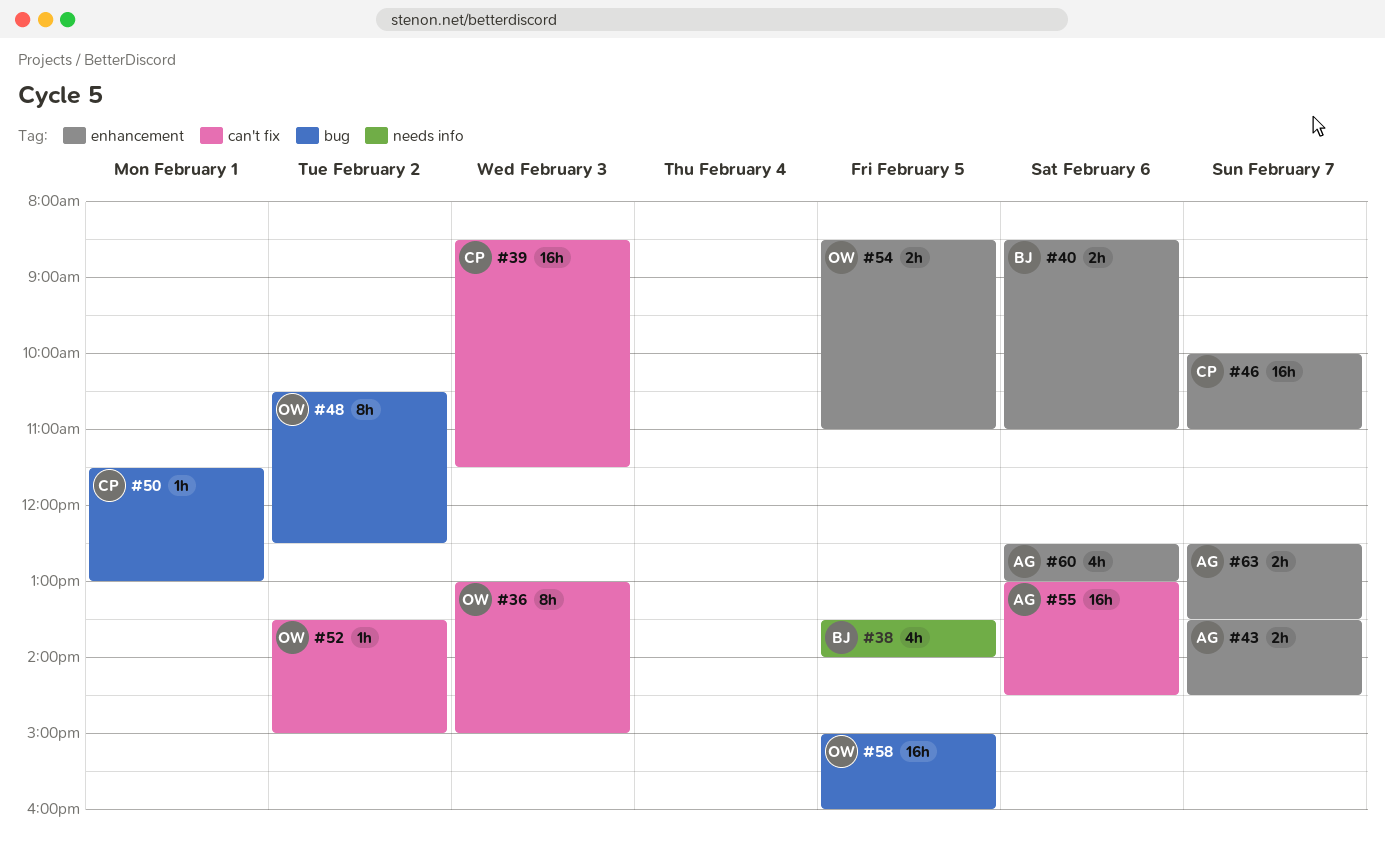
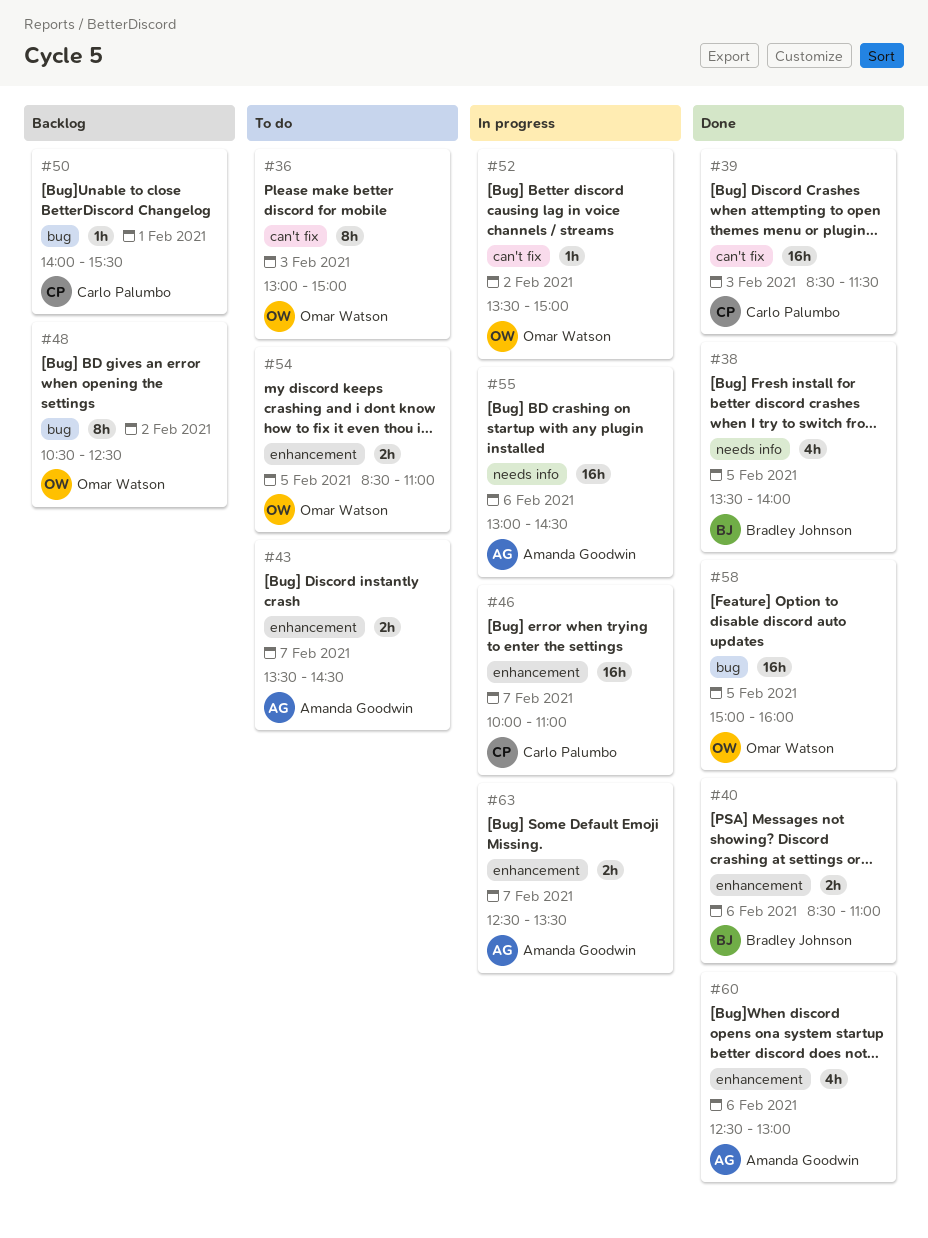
#50, begins: 11:30 -> 14:00
#50, ends: 13:00 -> 15:30
#55, label: can't fix -> needs info

